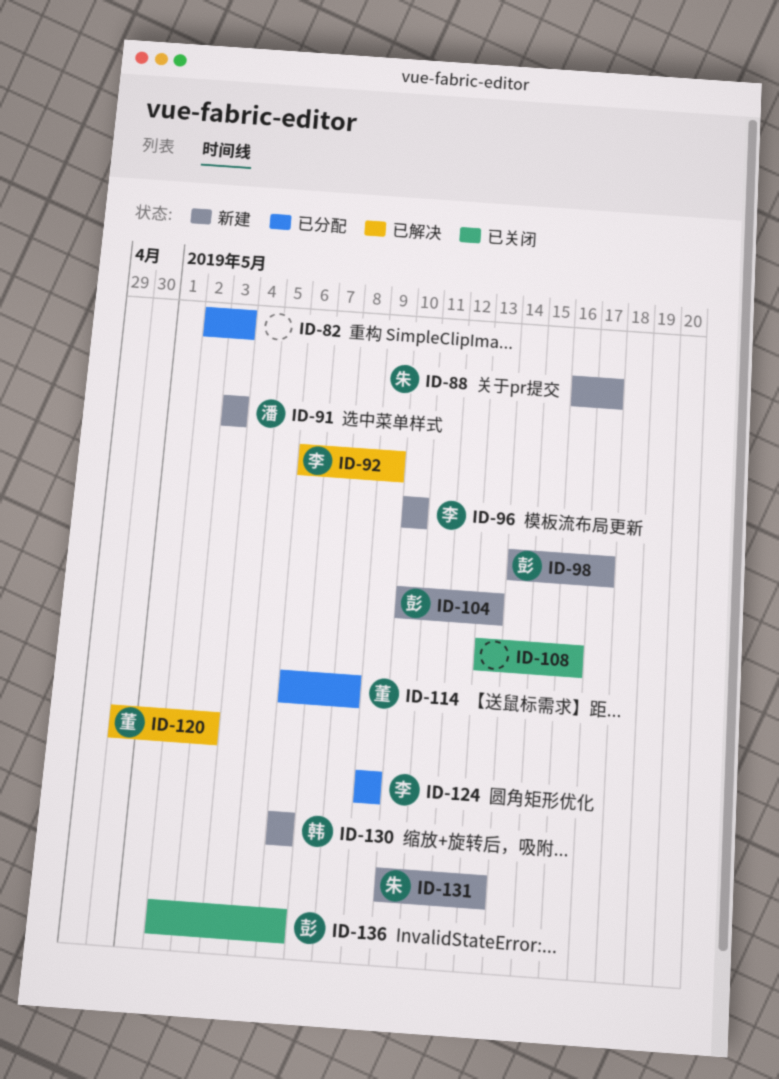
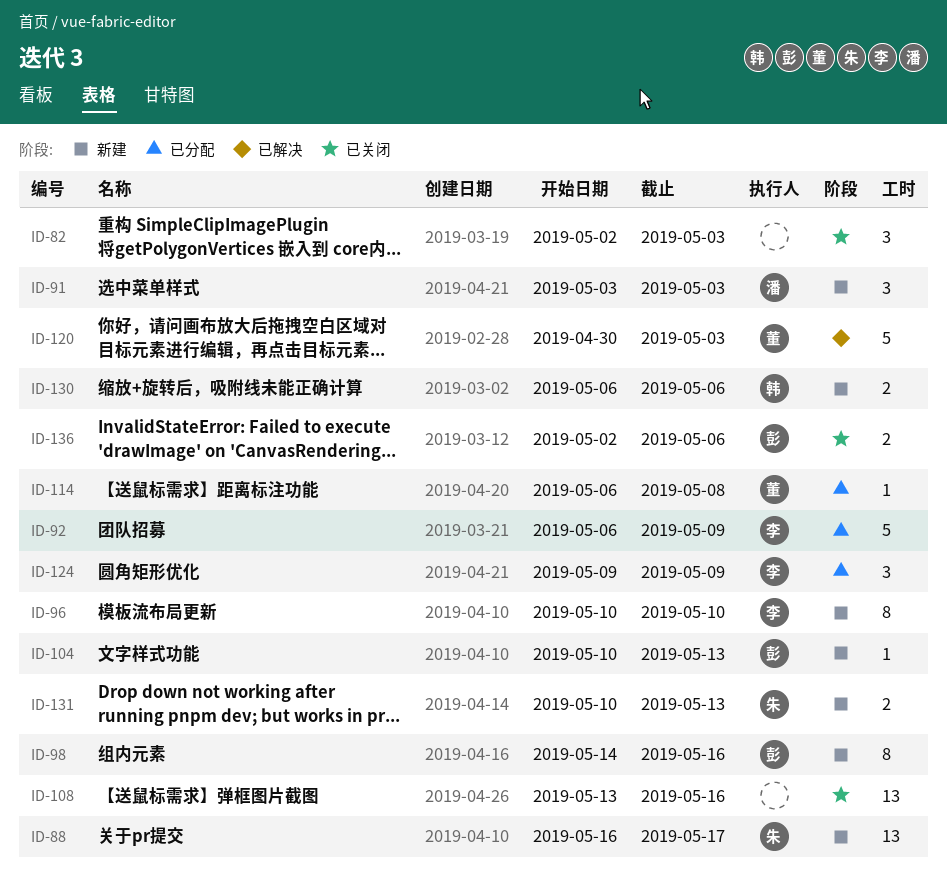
ID-82, status: 已分配 -> 已关闭
ID-92, status: 已解决 -> 已分配
ID-98, due: May 17 -> May 16

